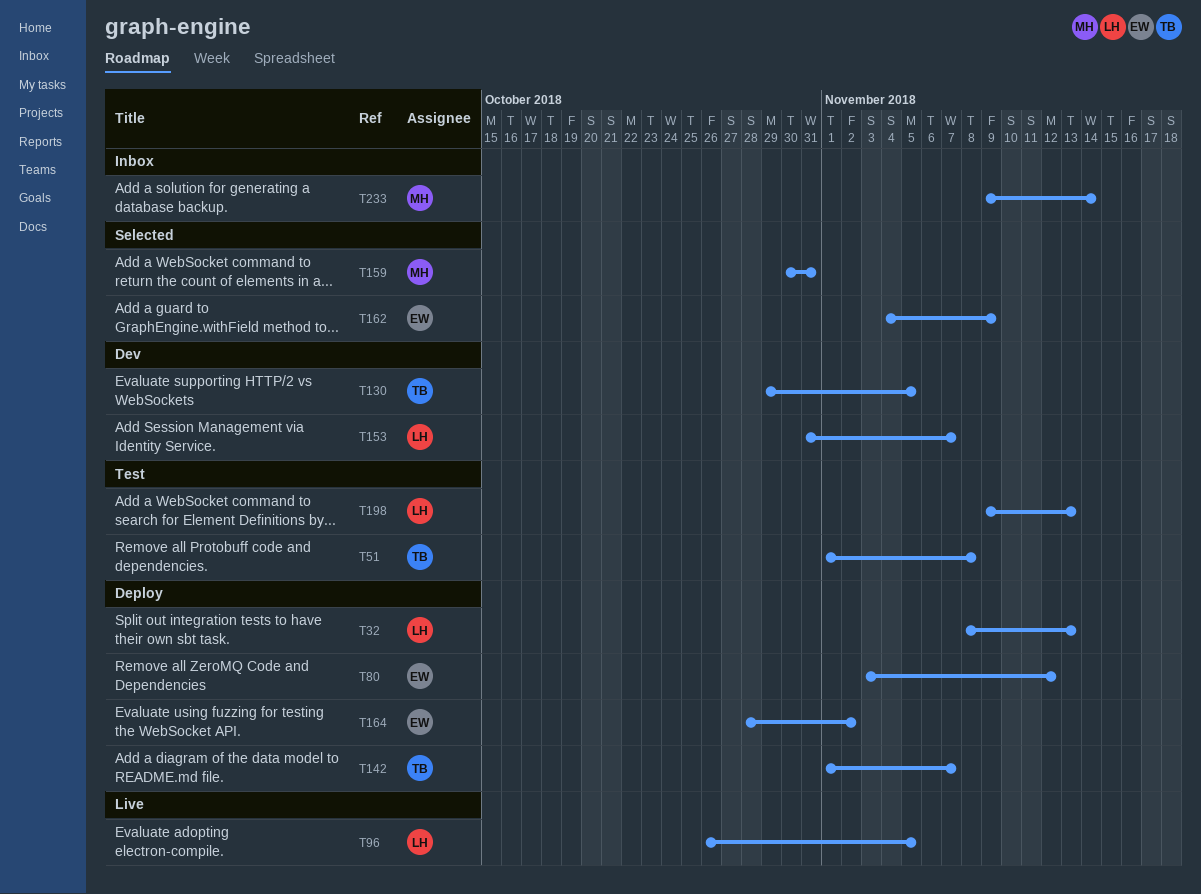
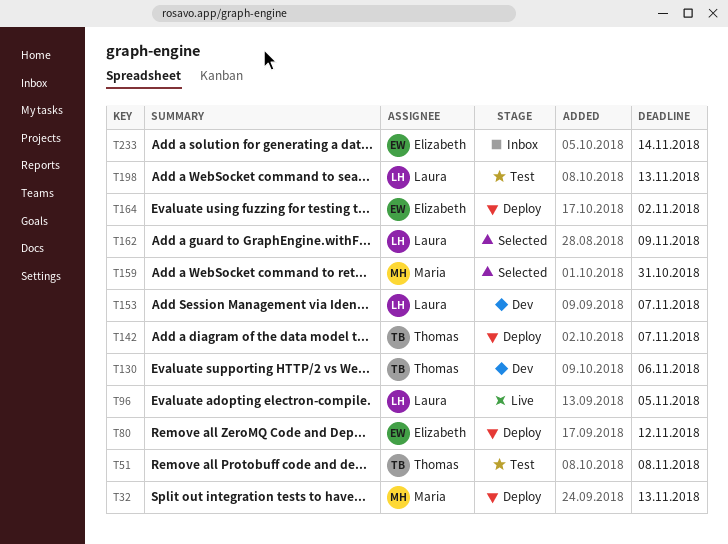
T32, owner: Laura -> Maria
T130, due: Nov 5 -> Nov 6
T162, owner: Elizabeth -> Laura
T233, owner: Maria -> Elizabeth

